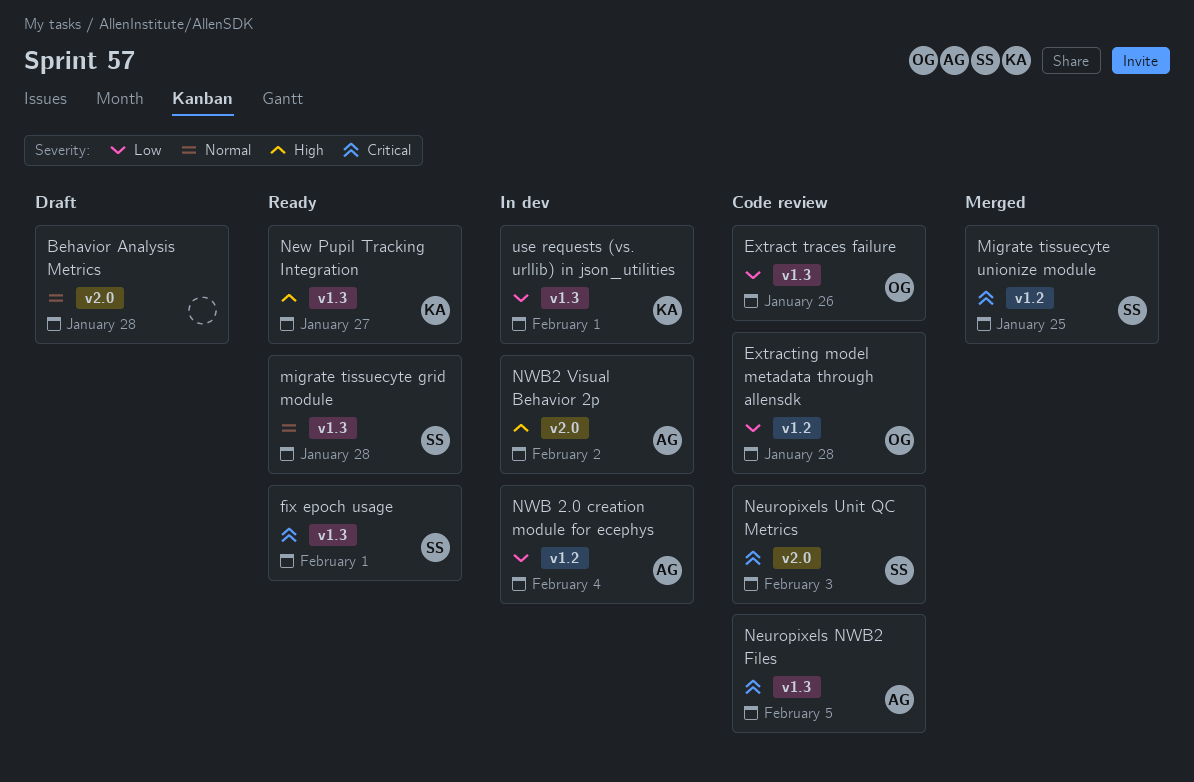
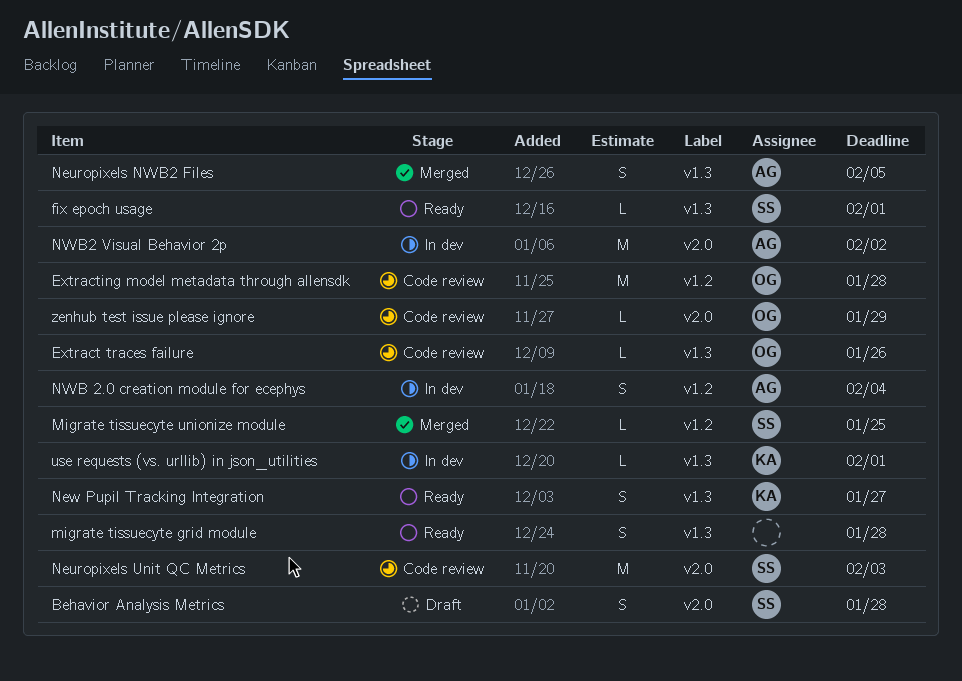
Behavior Analysis Metrics, owner: none -> SS
migrate tissuecyte grid module, owner: SS -> none
Neuropixels NWB2 Files, status: Code review -> Merged
zenhub test issue please ignore: none -> present

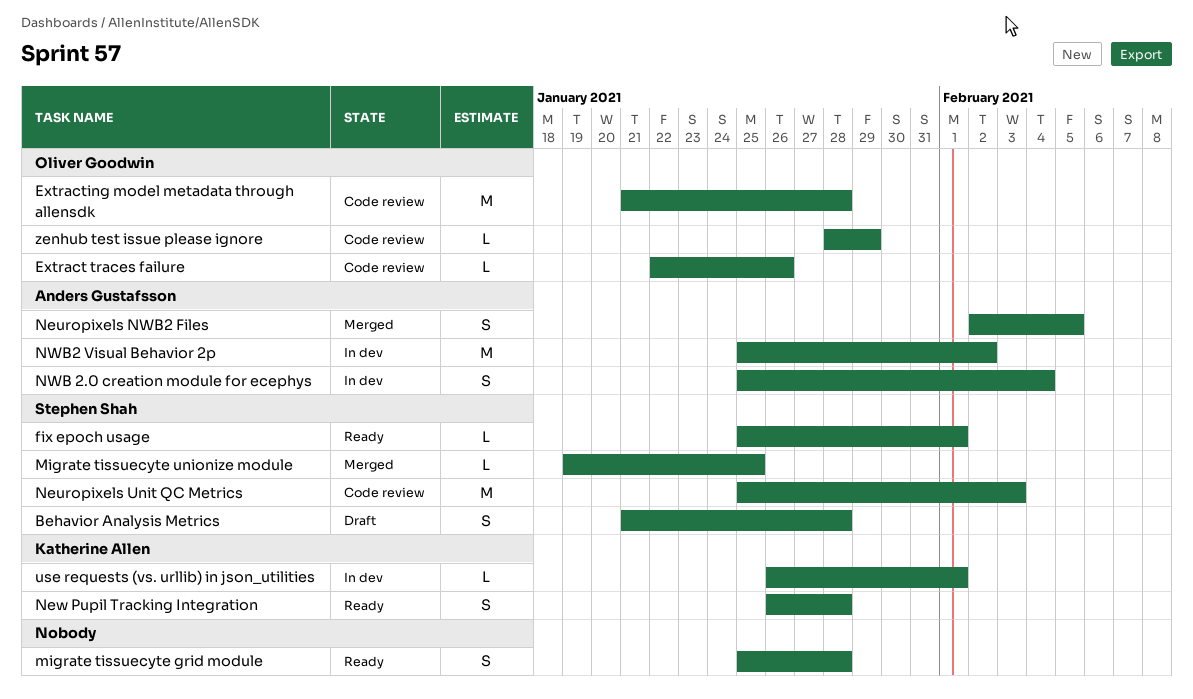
New Pupil Tracking Integration, due: Jan 27 -> Jan 28

